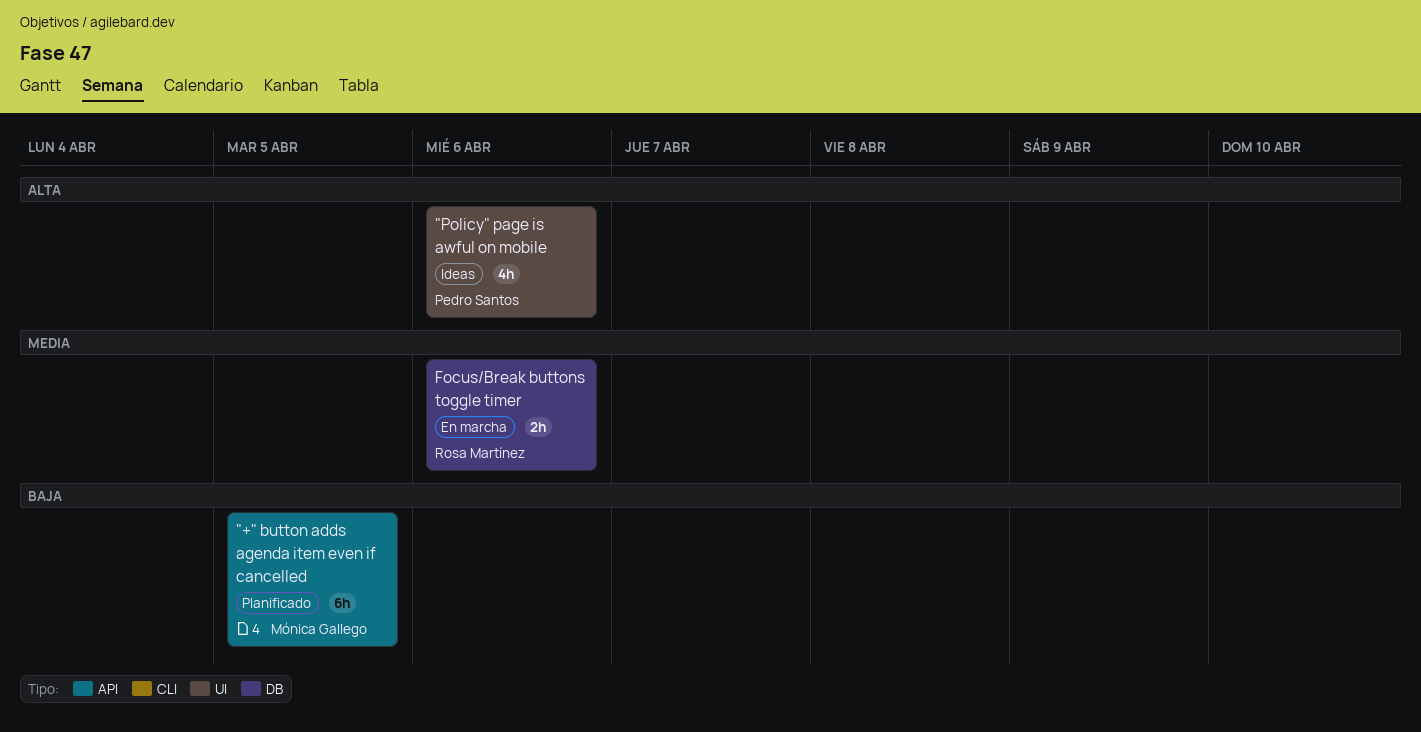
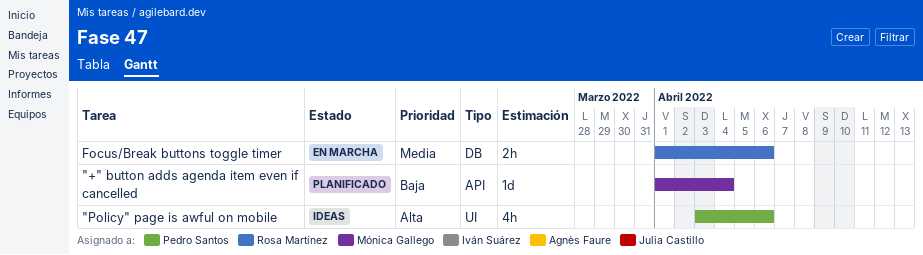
"+" button adds agenda item even if cancelled, estimate: 6h -> 1d
"+" button adds agenda item even if cancelled, due: Apr 5 -> Apr 4

